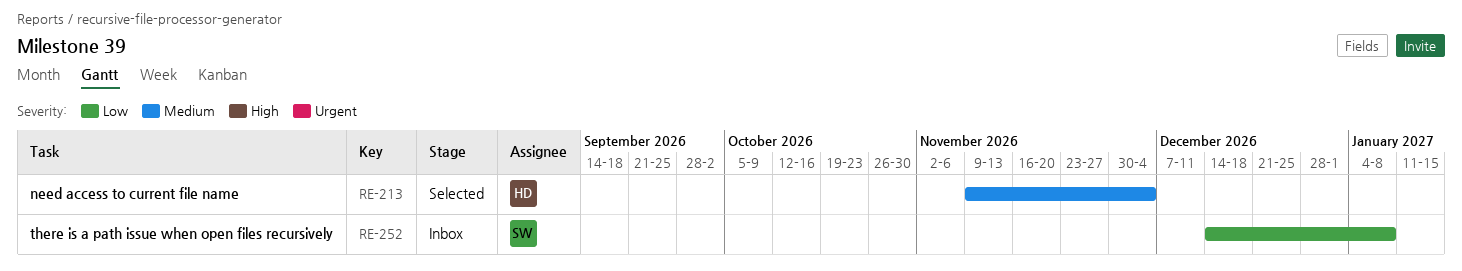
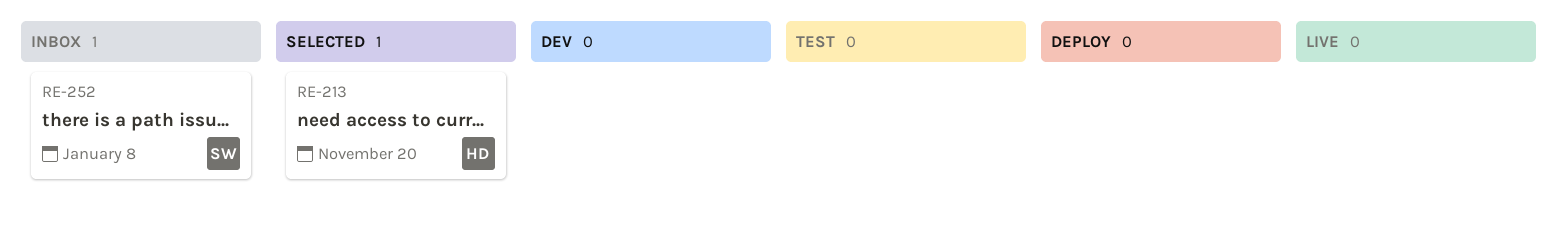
RE-213, due: Dec 4 -> Nov 20

